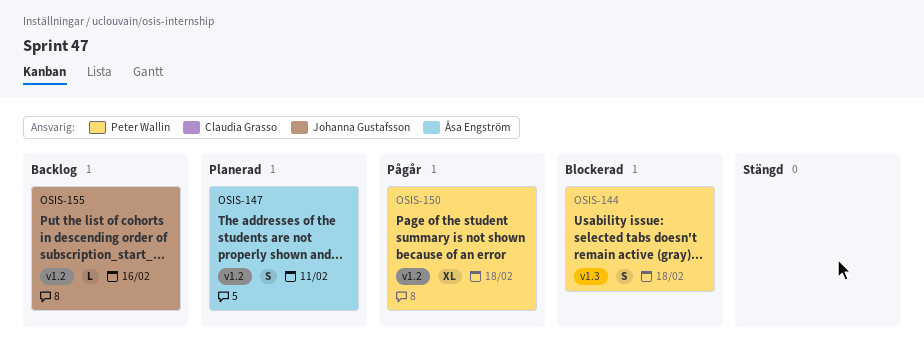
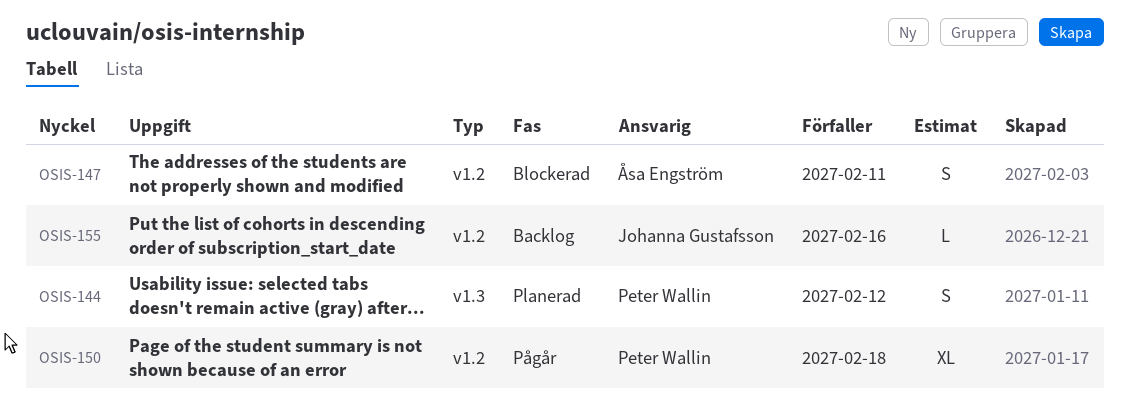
OSIS-144, status: Blockerad -> Planerad
OSIS-144, due: Feb 18 -> Feb 12
OSIS-147, status: Planerad -> Blockerad

